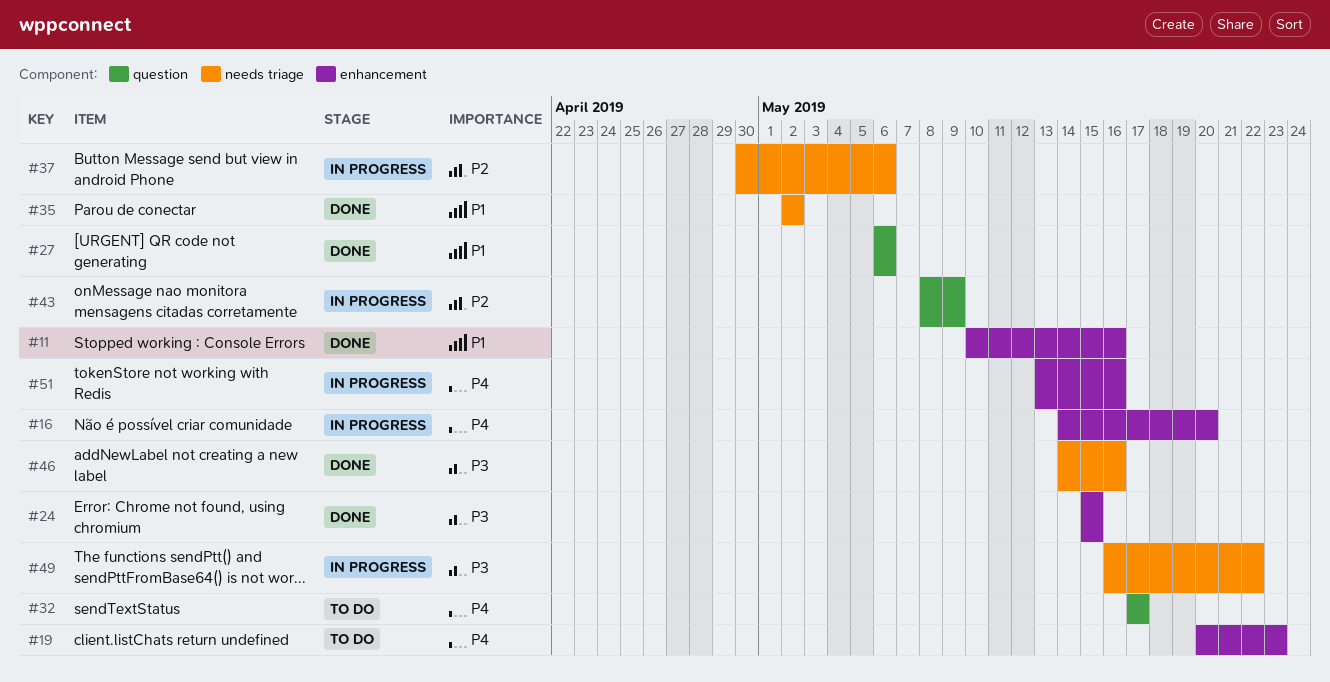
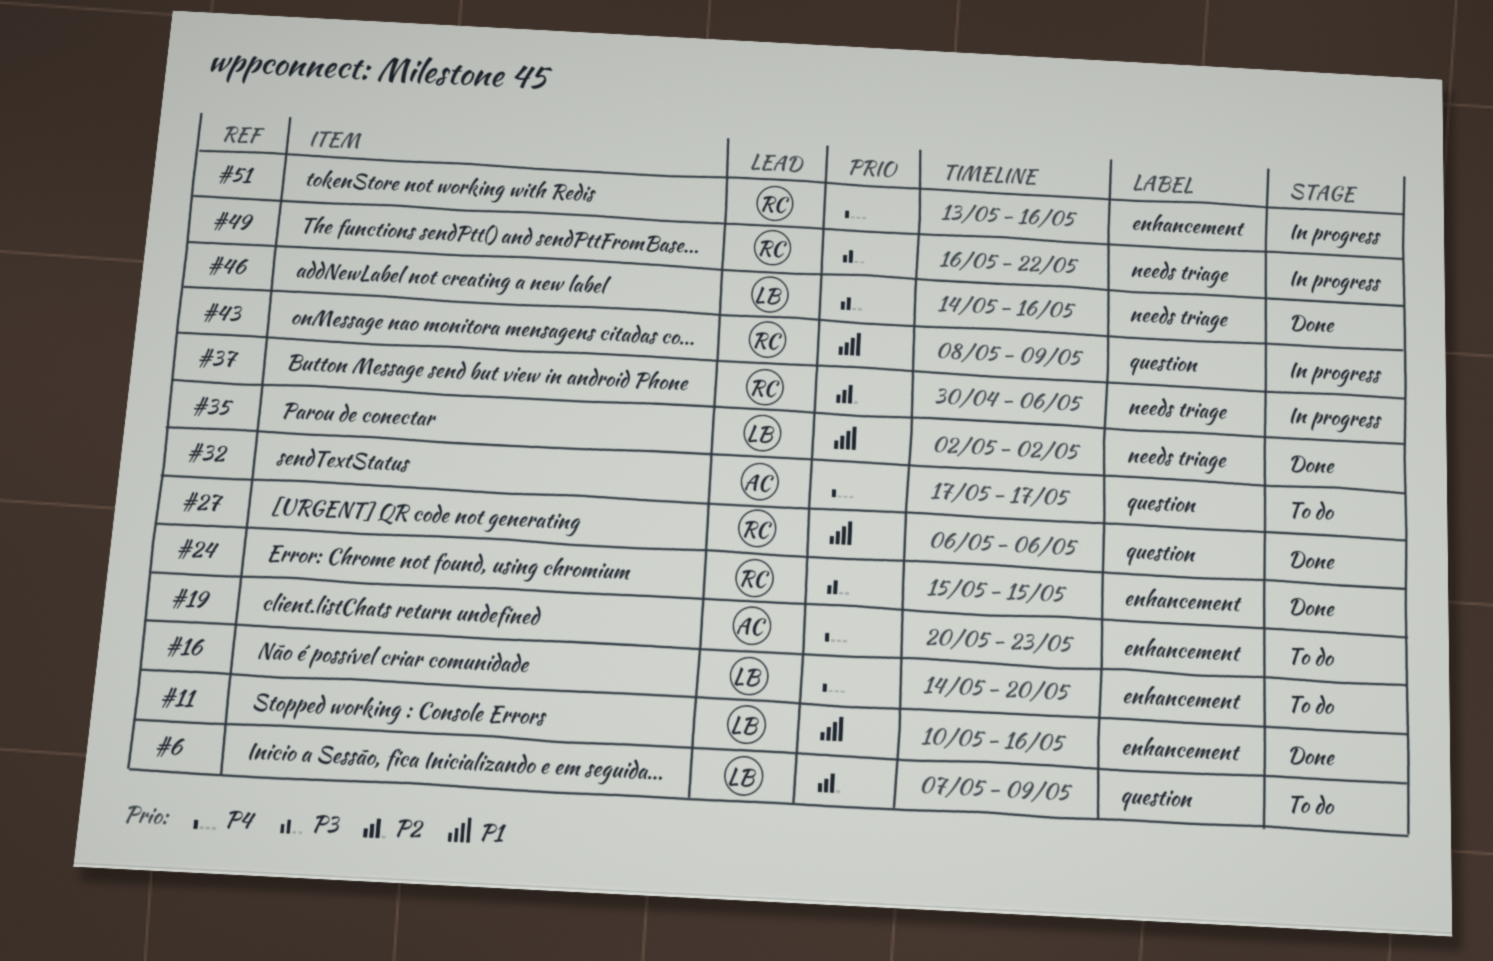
#6: none -> present
#16, status: In progress -> To do
#43, priority: P2 -> P1

